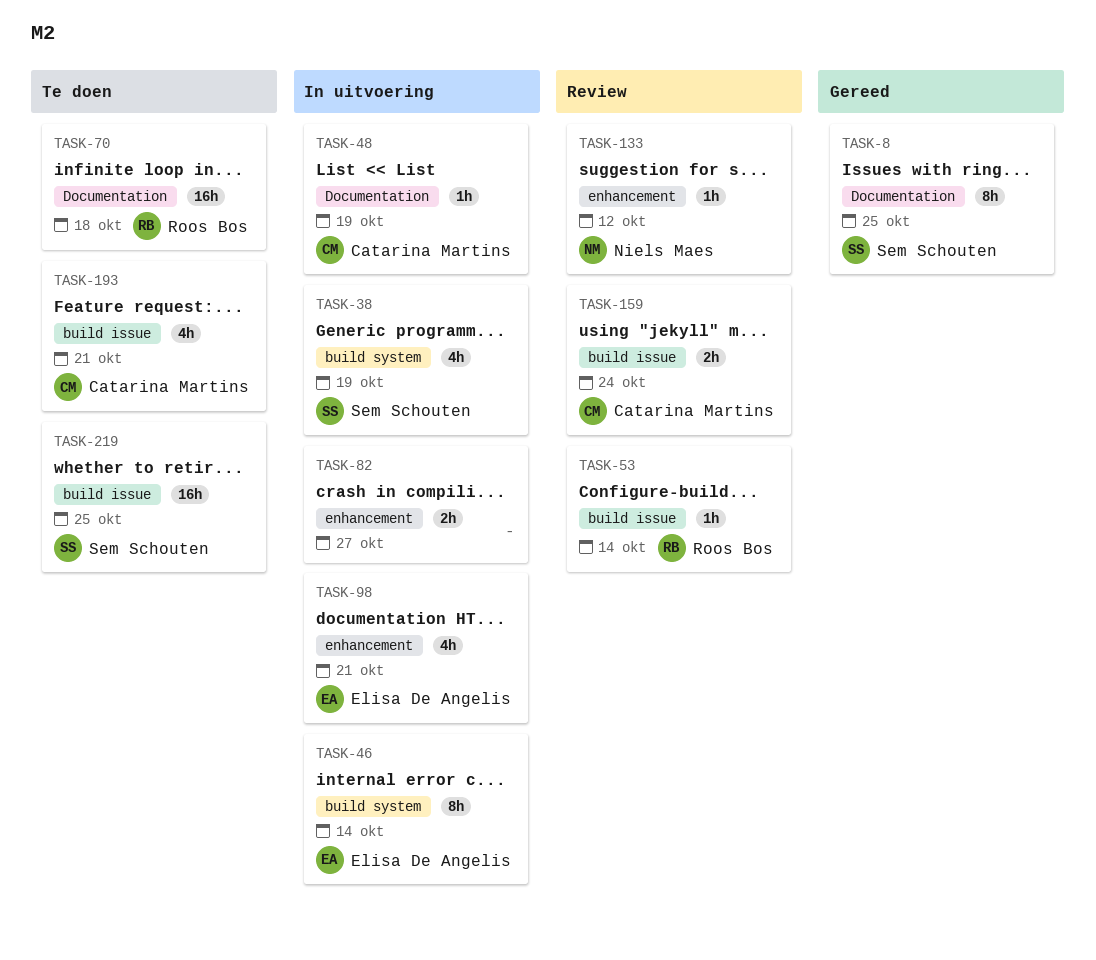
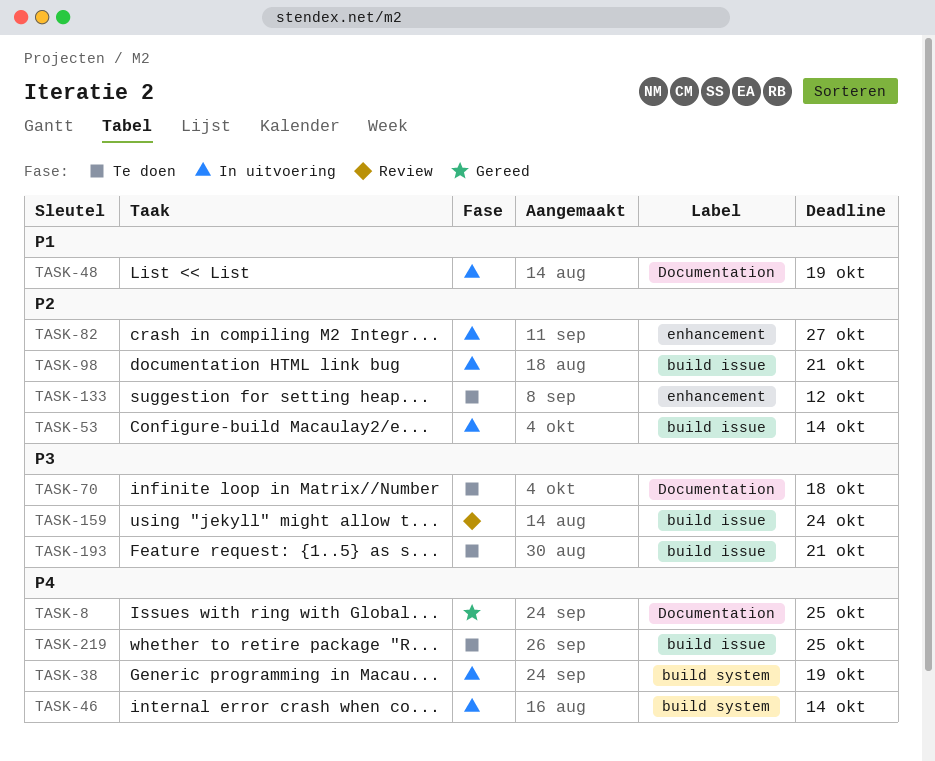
TASK-53, status: Review -> In uitvoering
TASK-98, label: enhancement -> build issue
TASK-133, status: Review -> Te doen

